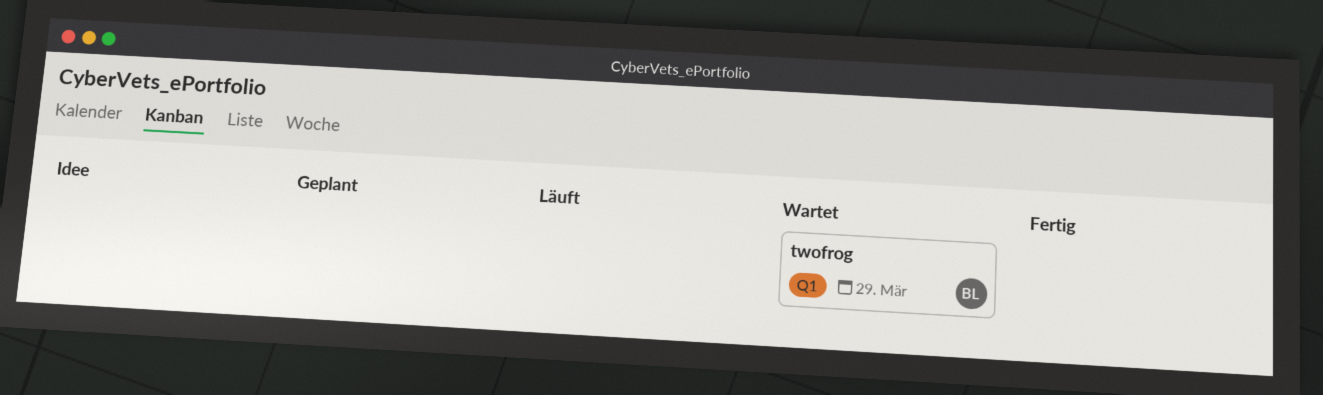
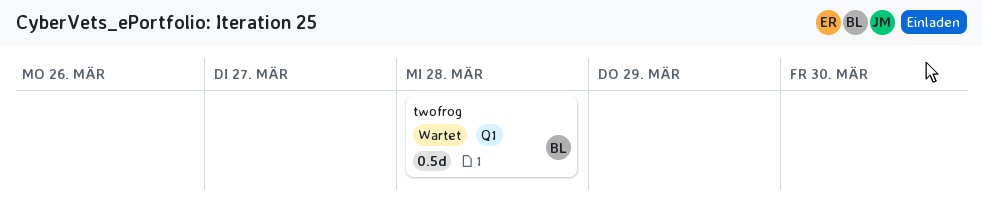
twofrog, due: Mar 29 -> Mar 28

